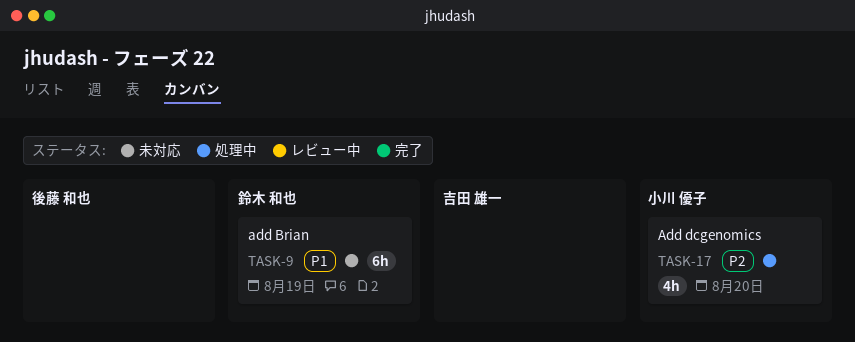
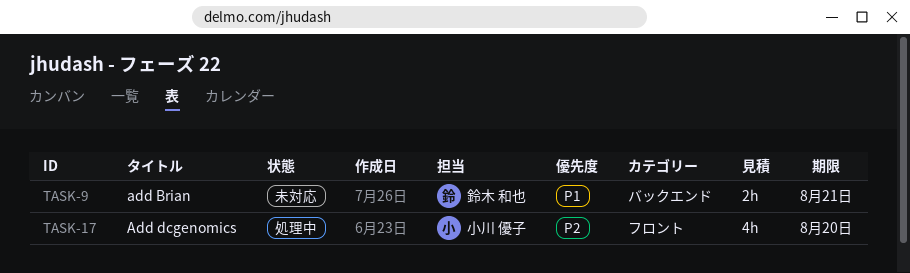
TASK-9, estimate: 6h -> 2h
TASK-9, due: Aug 19 -> Aug 21

